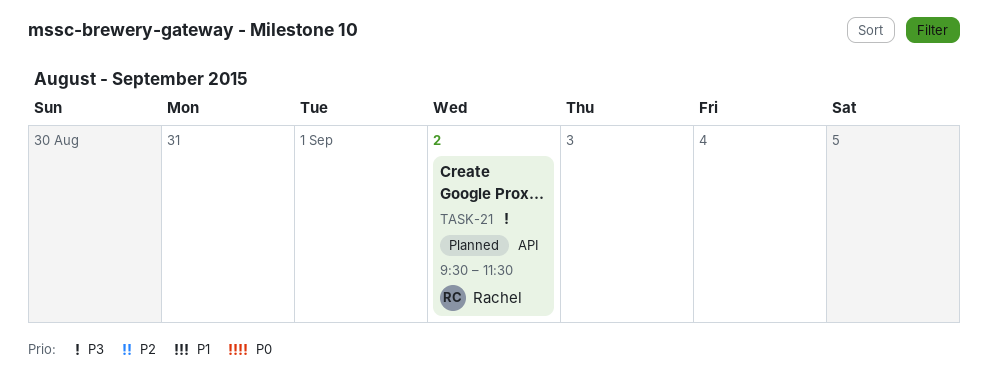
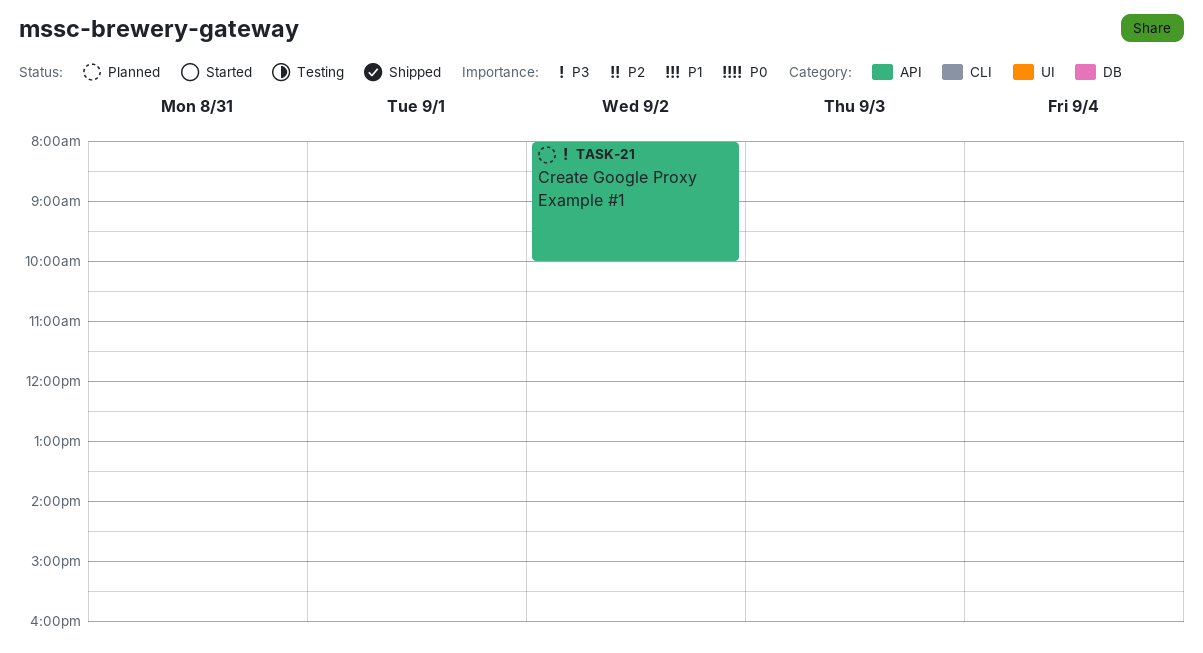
TASK-21, begins: 09:30 -> 08:00
TASK-21, ends: 11:30 -> 10:00

